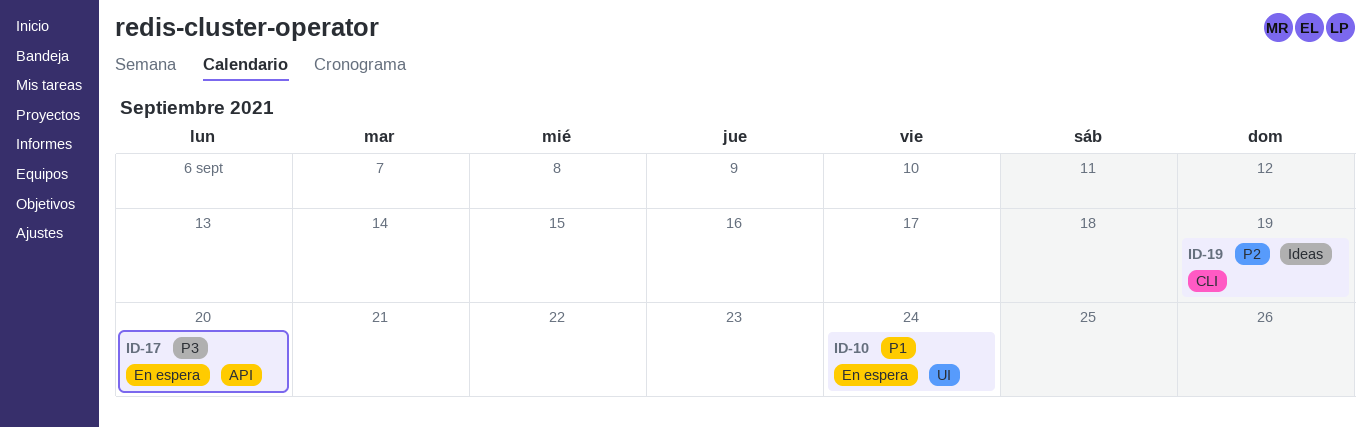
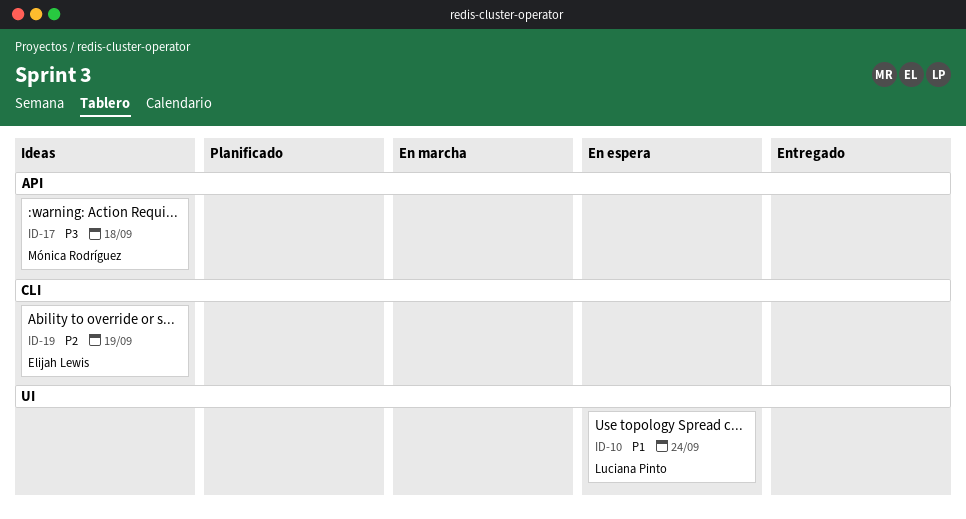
ID-17, status: En espera -> Ideas
ID-17, due: Sep 20 -> Sep 18

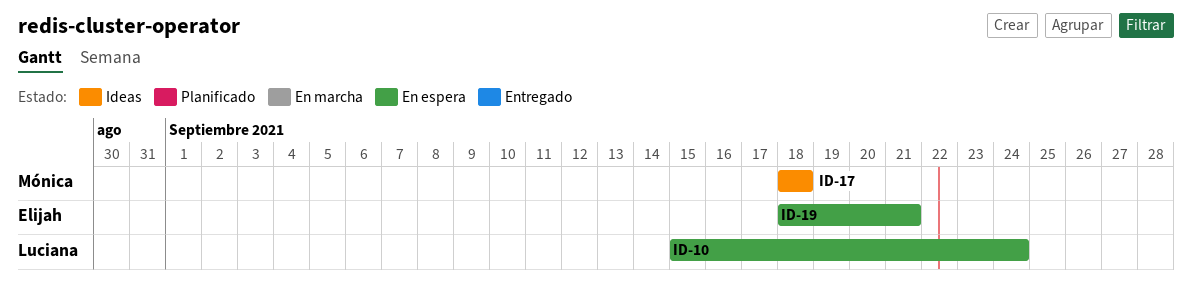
ID-19, status: Ideas -> En espera
ID-19, due: Sep 19 -> Sep 21

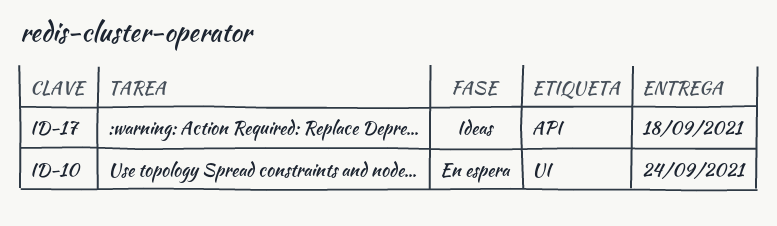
ID-19: present -> none

